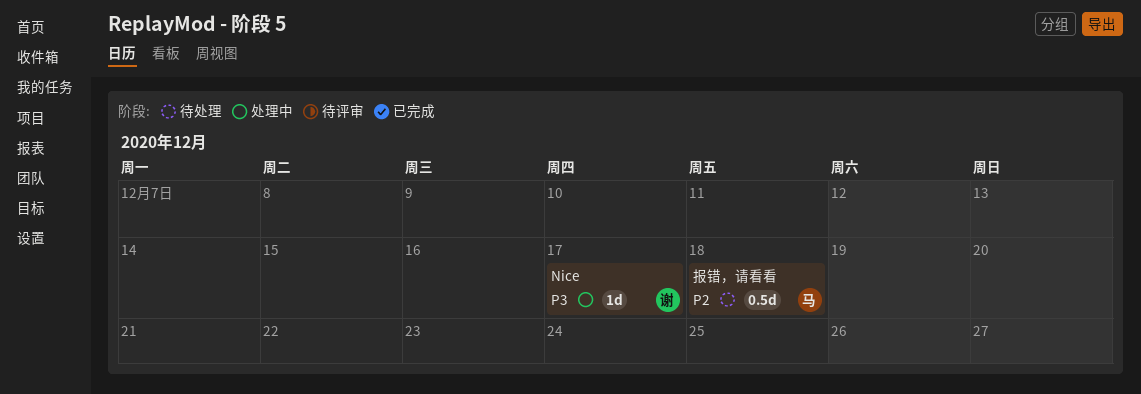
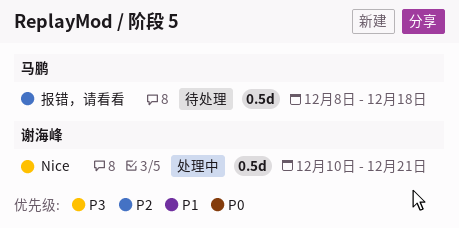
Nice, estimate: 1d -> 0.5d
Nice, due: Dec 17 -> Dec 21

